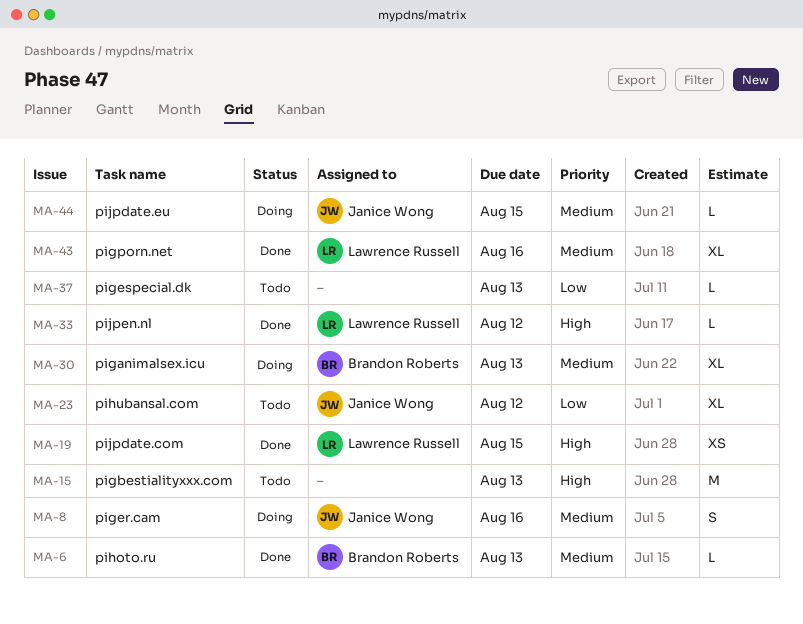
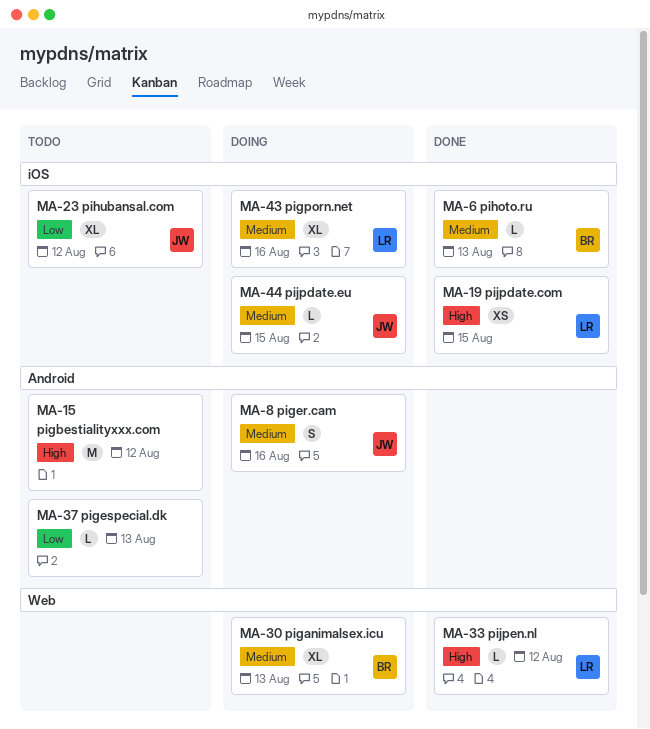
MA-15, due: Aug 13 -> Aug 12
MA-43, status: Done -> Doing

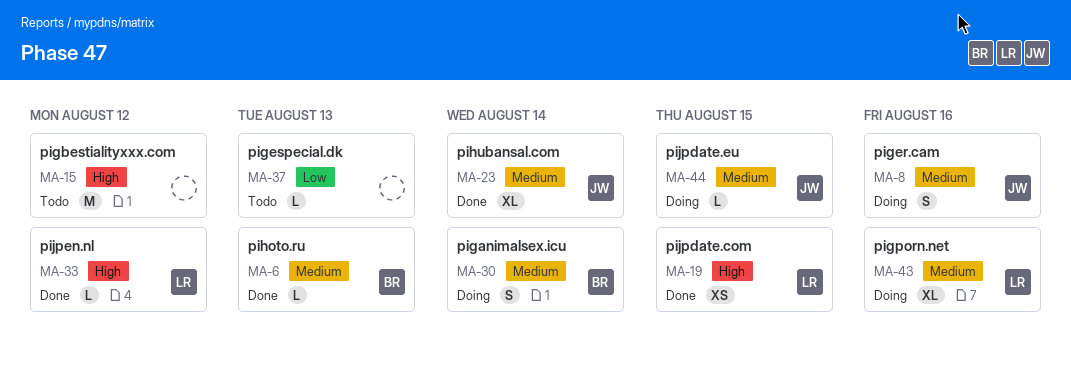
MA-23, status: Todo -> Done
MA-23, priority: Low -> Medium
MA-23, due: Aug 12 -> Aug 14
MA-30, estimate: XL -> S
MA-30, due: Aug 13 -> Aug 14

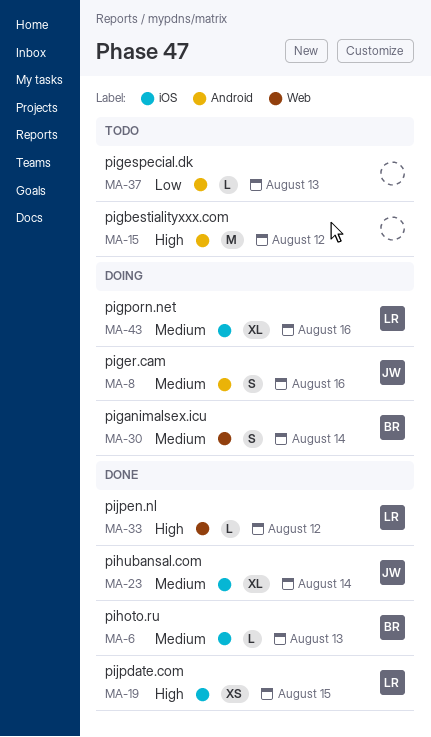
MA-44: present -> none

